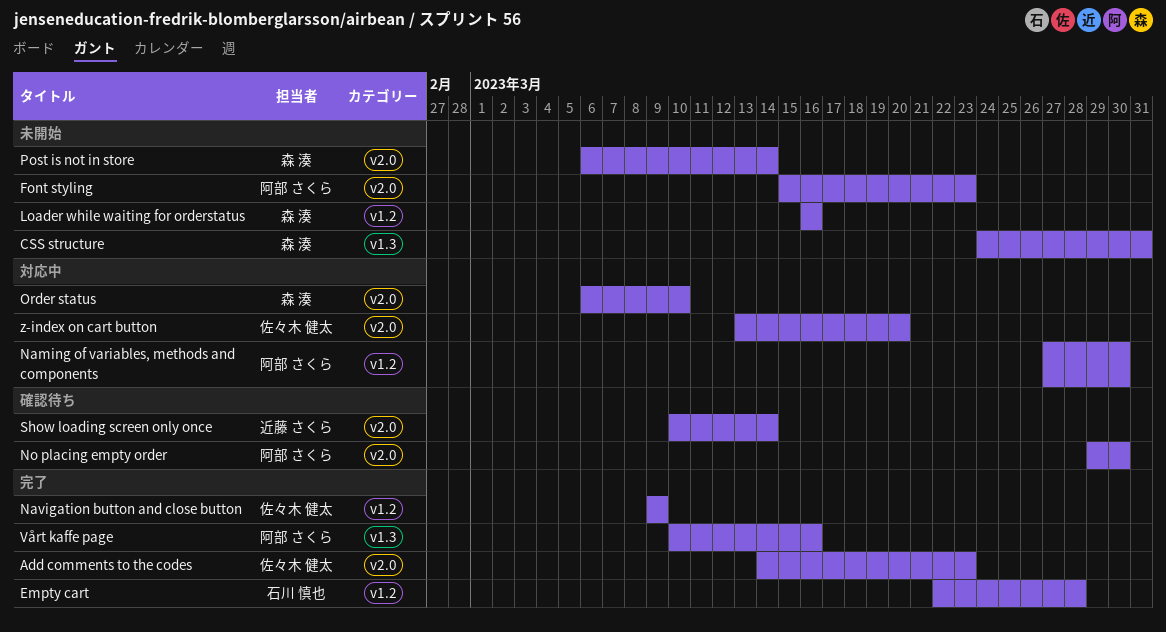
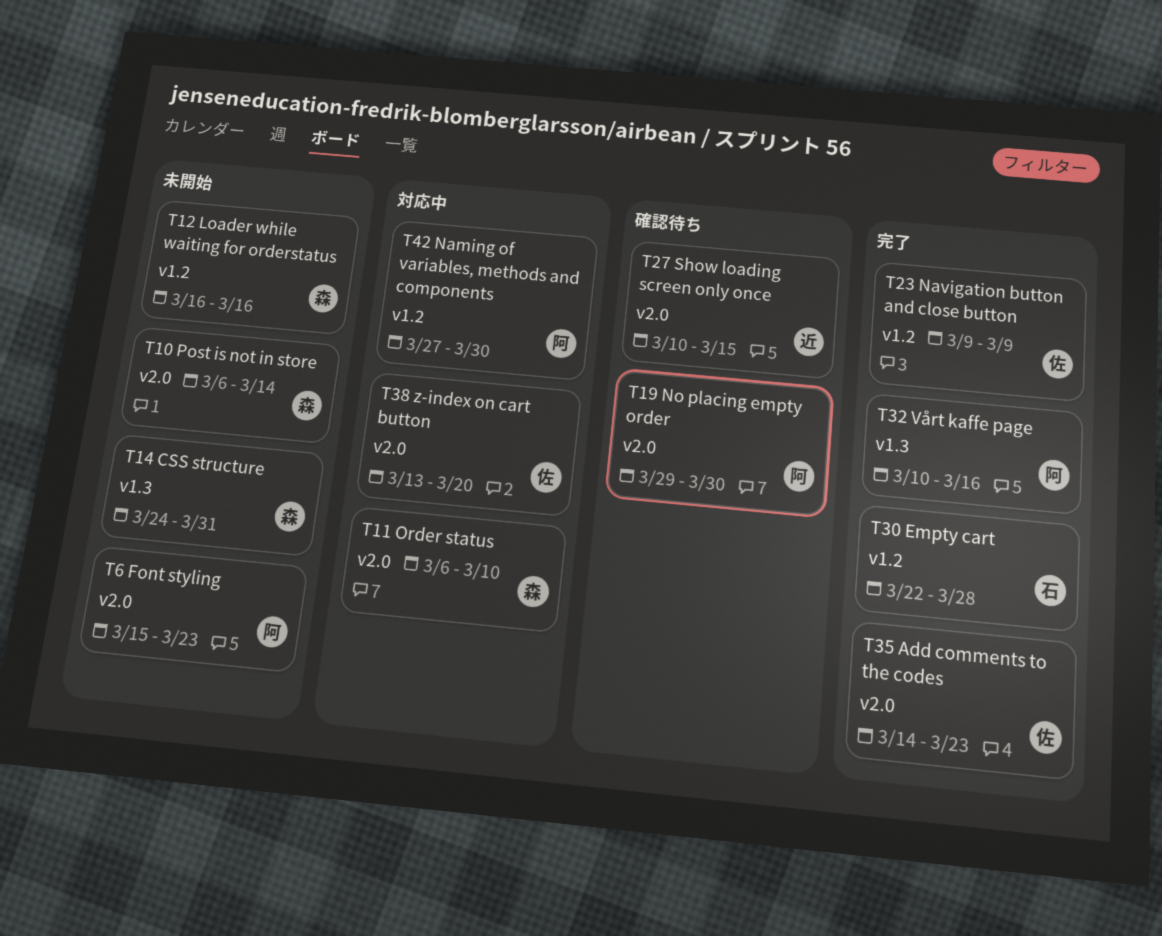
Show loading screen only once, due: Mar 14 -> Mar 15

